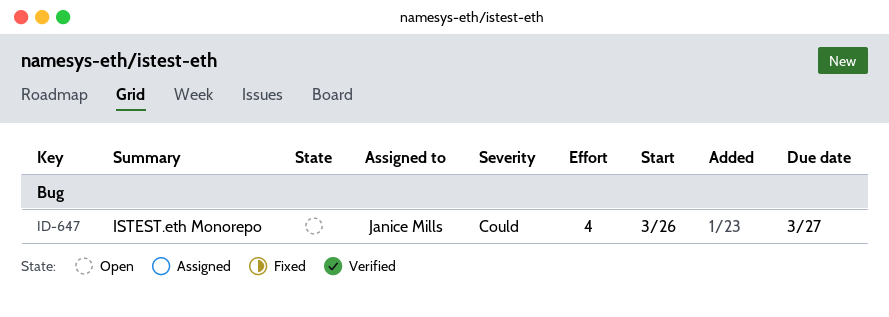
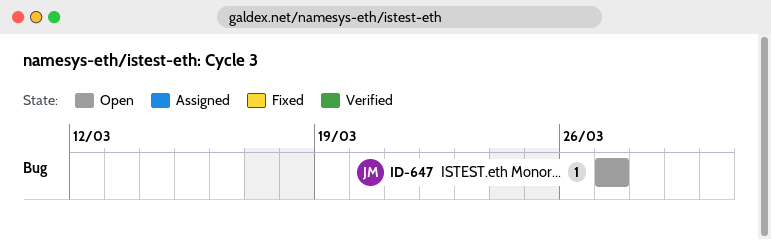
ID-647, estimate: 4 -> 1
ID-647, start: Mar 26 -> Mar 27

